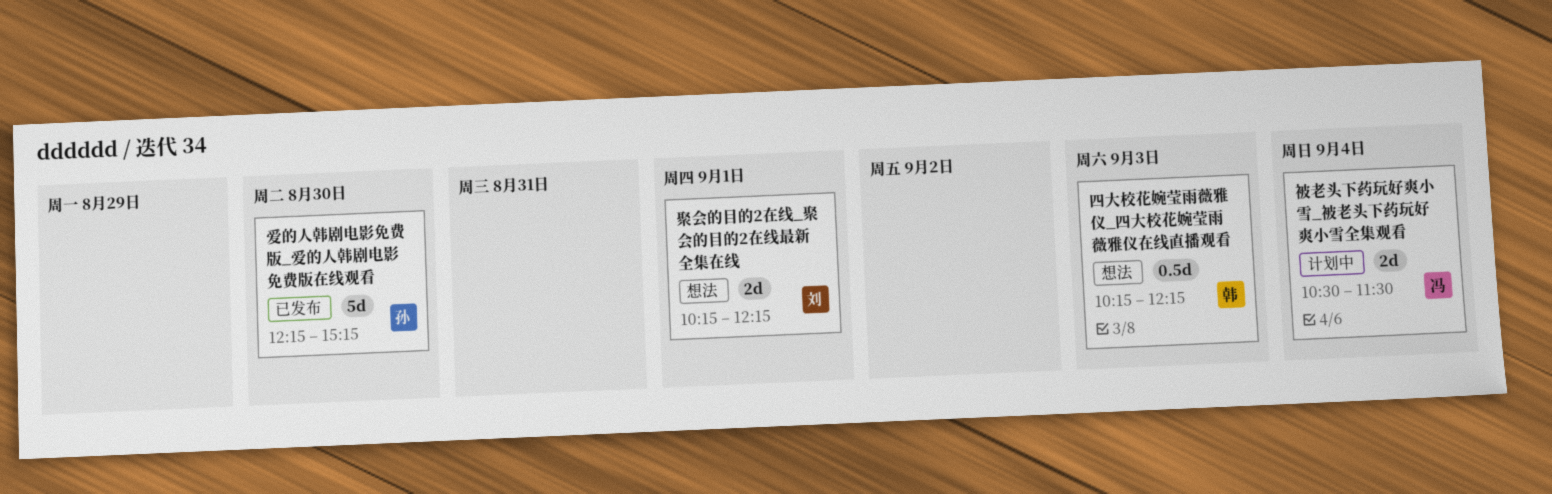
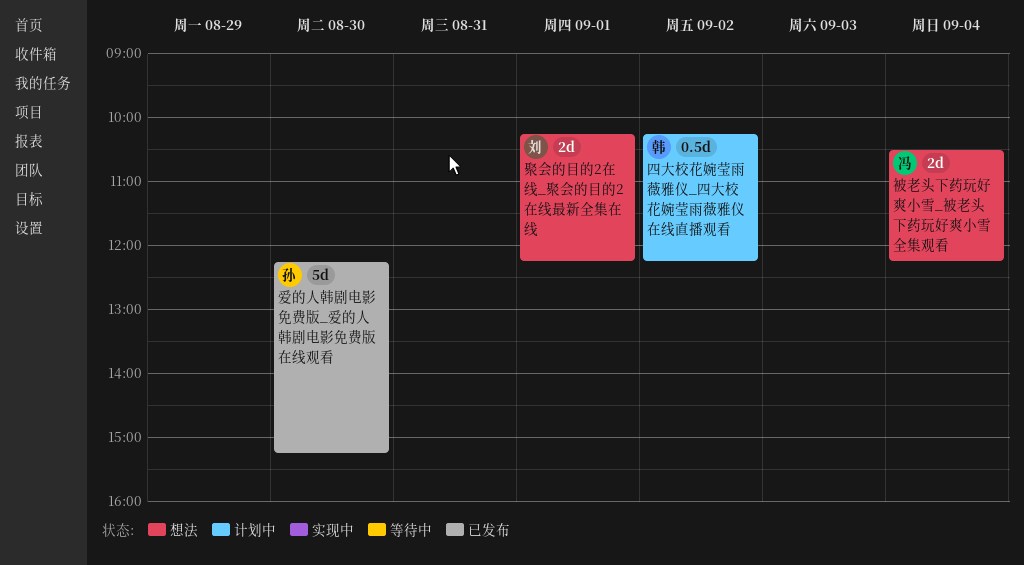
四大校花婉莹雨薇雅仪_四大校花婉莹雨薇雅仪在线直播观看, status: 想法 -> 计划中
四大校花婉莹雨薇雅仪_四大校花婉莹雨薇雅仪在线直播观看, day: Sep 3 -> Sep 2
被老头下药玩好爽小雪_被老头下药玩好爽小雪全集观看, status: 计划中 -> 想法
被老头下药玩好爽小雪_被老头下药玩好爽小雪全集观看, ends: 11:30 -> 12:15

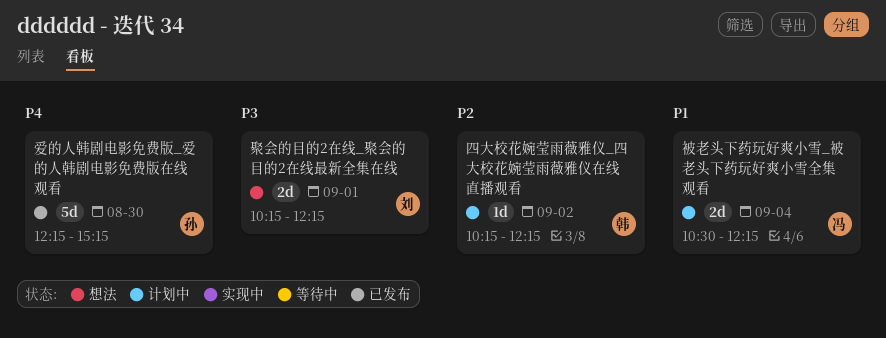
四大校花婉莹雨薇雅仪_四大校花婉莹雨薇雅仪在线直播观看, estimate: 0.5d -> 1d
被老头下药玩好爽小雪_被老头下药玩好爽小雪全集观看, status: 想法 -> 计划中

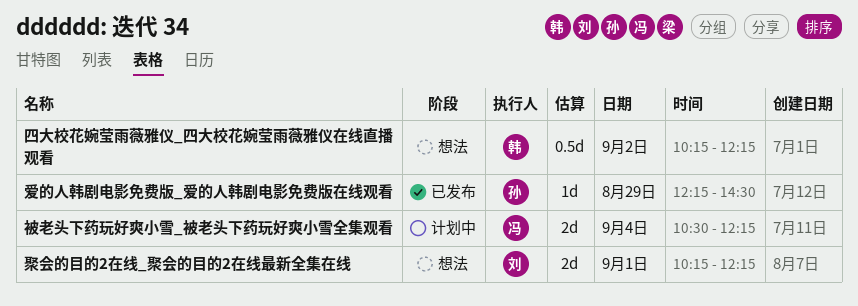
四大校花婉莹雨薇雅仪_四大校花婉莹雨薇雅仪在线直播观看, status: 计划中 -> 想法
四大校花婉莹雨薇雅仪_四大校花婉莹雨薇雅仪在线直播观看, estimate: 1d -> 0.5d
爱的人韩剧电影免费版_爱的人韩剧电影免费版在线观看, estimate: 5d -> 1d
爱的人韩剧电影免费版_爱的人韩剧电影免费版在线观看, day: Aug 30 -> Aug 29
爱的人韩剧电影免费版_爱的人韩剧电影免费版在线观看, ends: 15:15 -> 14:30

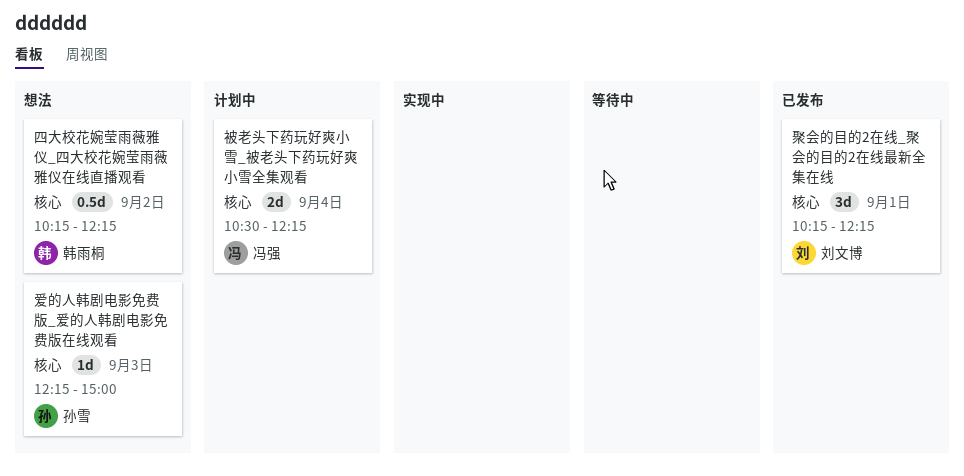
爱的人韩剧电影免费版_爱的人韩剧电影免费版在线观看, status: 已发布 -> 想法
爱的人韩剧电影免费版_爱的人韩剧电影免费版在线观看, day: Aug 29 -> Sep 3
爱的人韩剧电影免费版_爱的人韩剧电影免费版在线观看, ends: 14:30 -> 15:00
聚会的目的2在线_聚会的目的2在线最新全集在线, status: 想法 -> 已发布
聚会的目的2在线_聚会的目的2在线最新全集在线, estimate: 2d -> 3d

